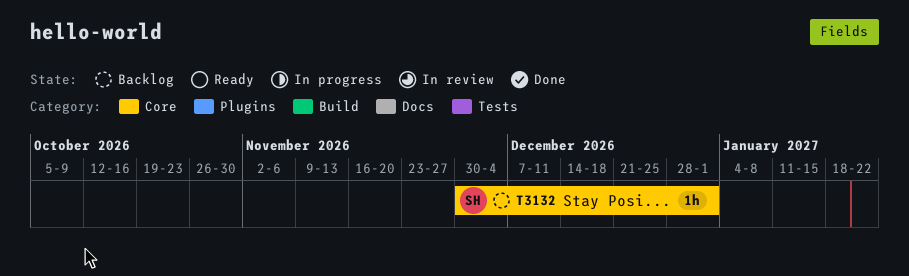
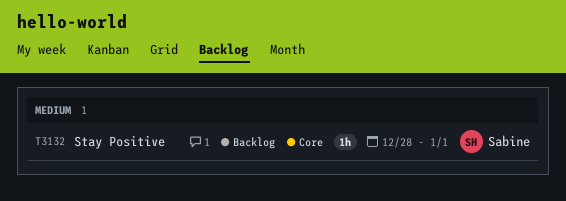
T3132, start: Nov 30 -> Dec 28

